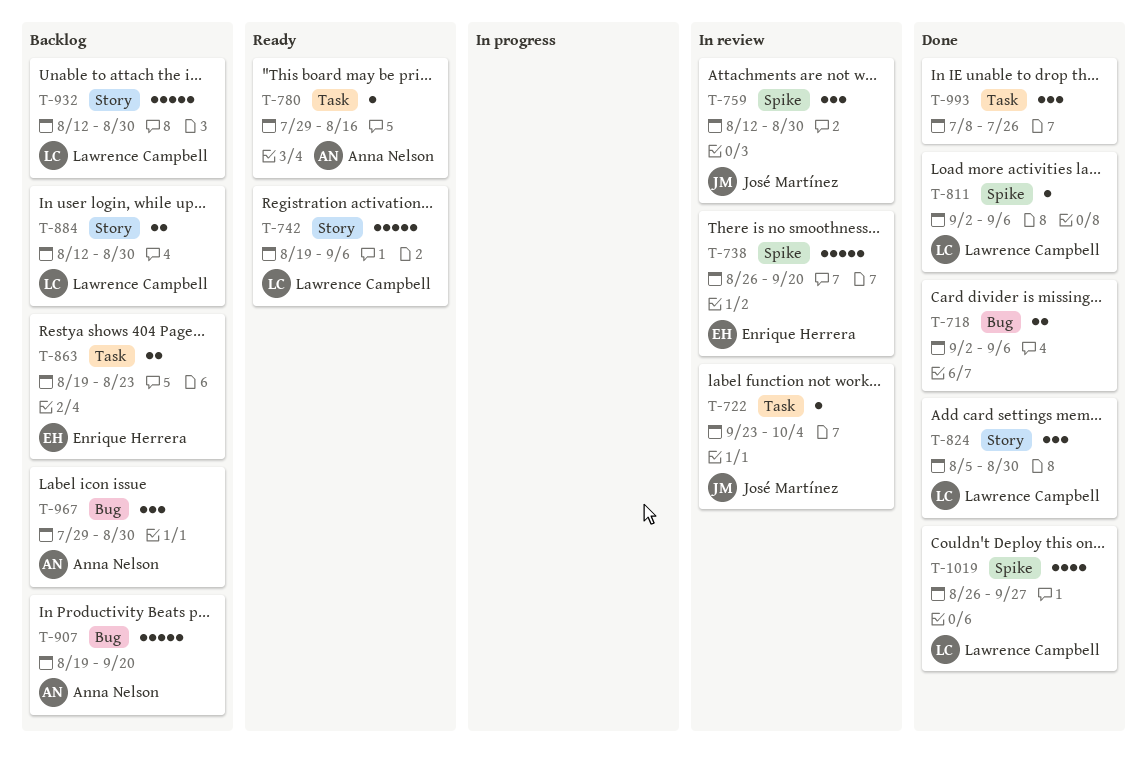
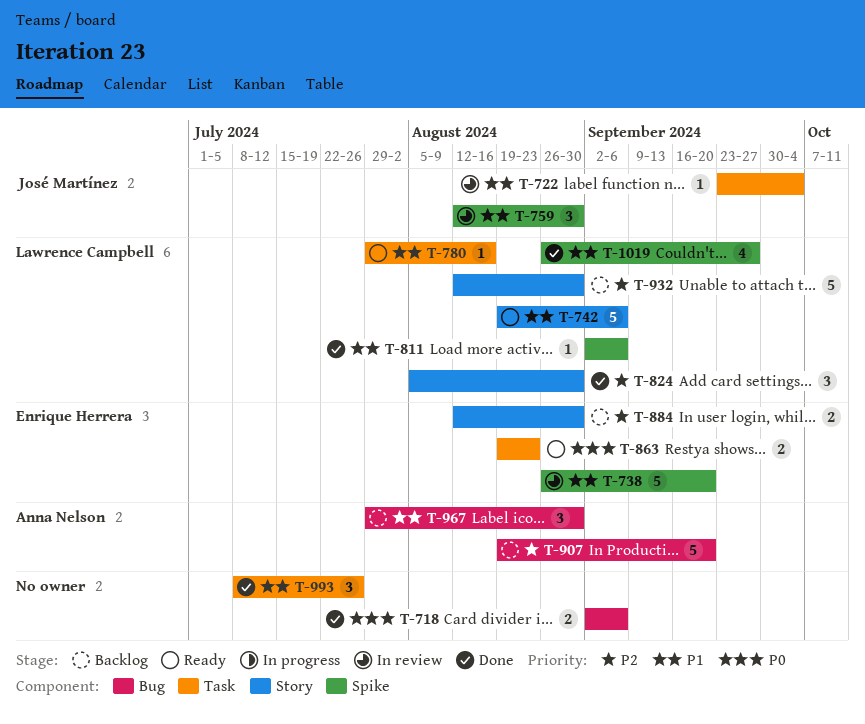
T-780, owner: Anna Nelson -> Lawrence Campbell
T-863, status: Backlog -> Ready
T-884, owner: Lawrence Campbell -> Enrique Herrera

